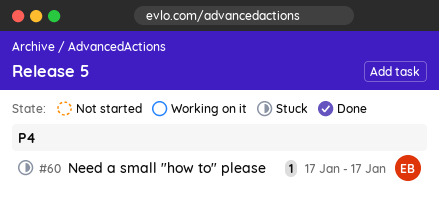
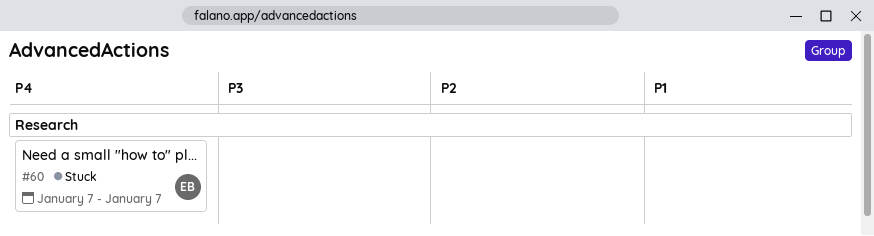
#60, start: Jan 17 -> Jan 7
#60, due: Jan 17 -> Jan 7

